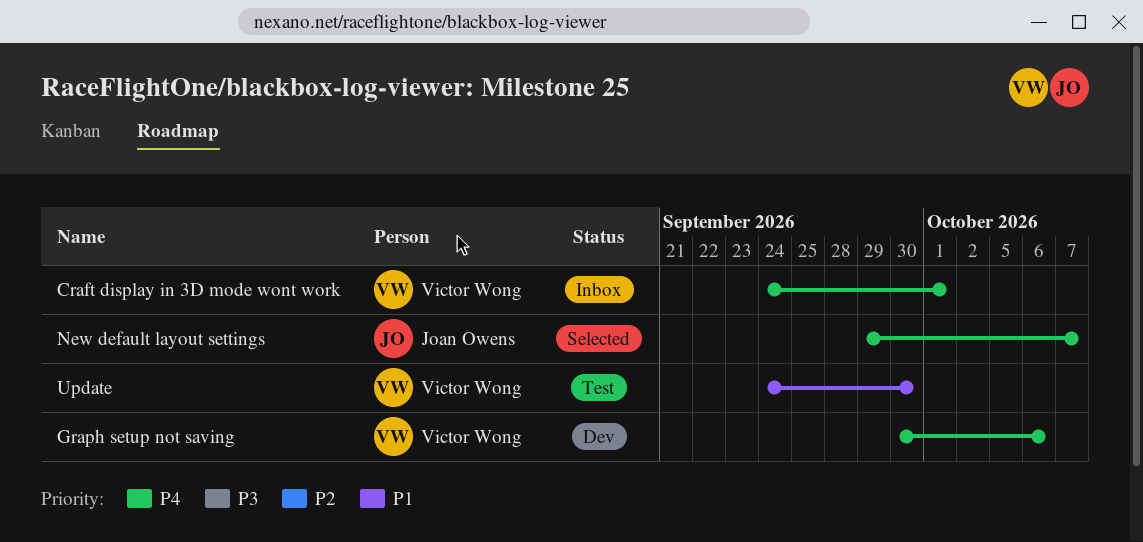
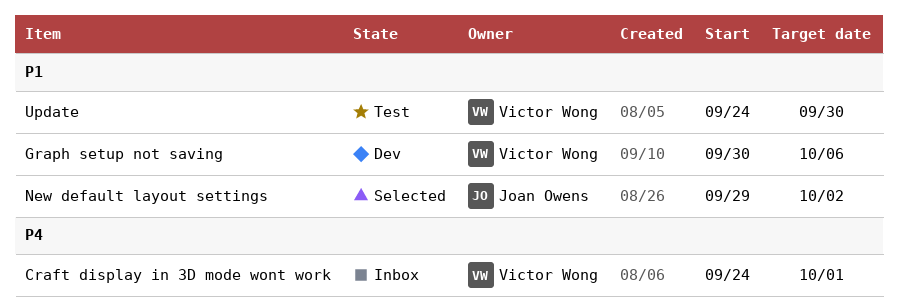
Graph setup not saving, priority: P4 -> P1
New default layout settings, priority: P4 -> P1
New default layout settings, due: Oct 7 -> Oct 2

